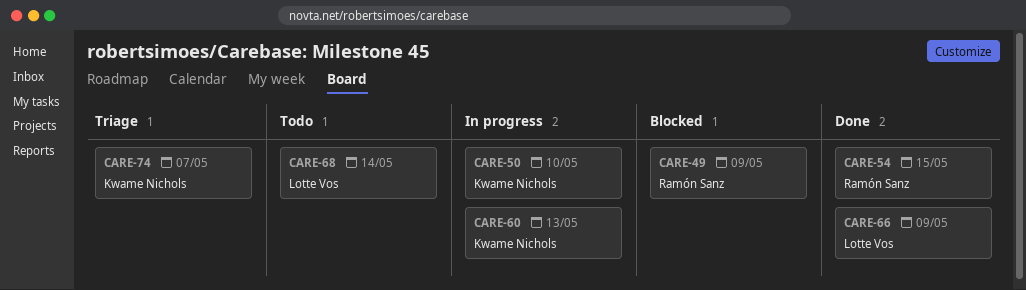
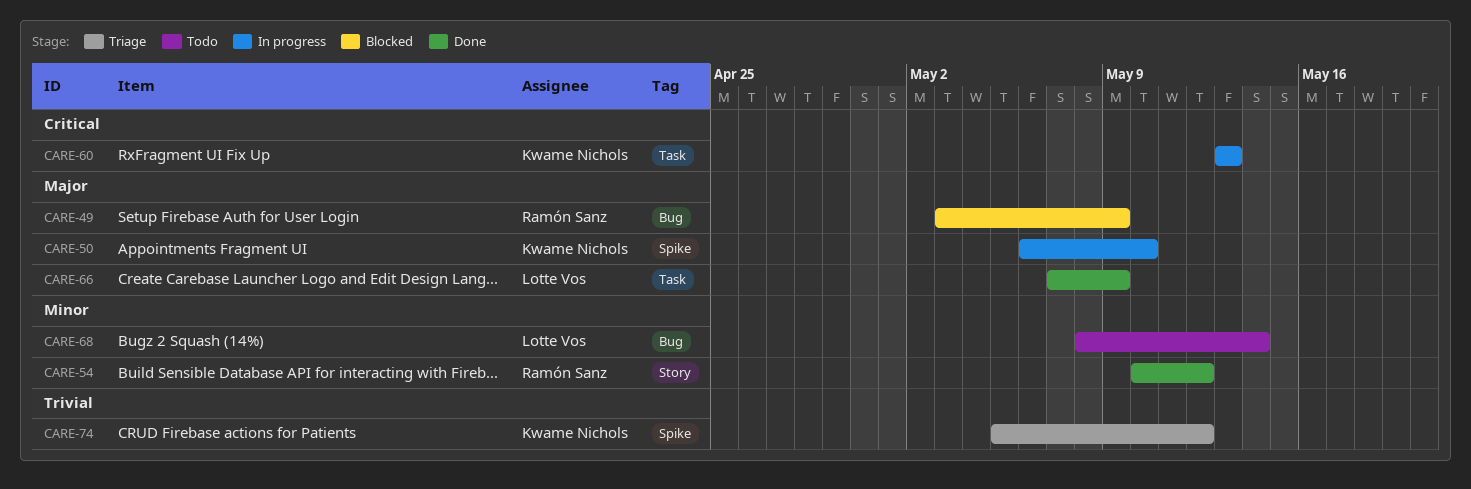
CARE-54, due: May 15 -> May 12
CARE-74, due: May 7 -> May 12

